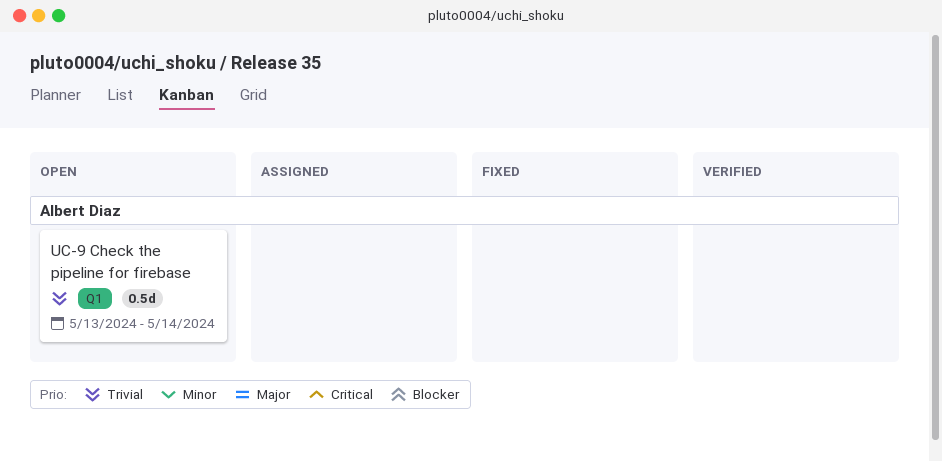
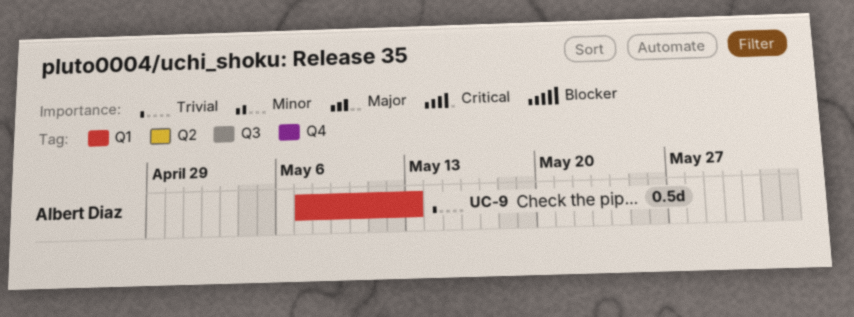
UC-9, start: May 13 -> May 7
UC-9, due: May 14 -> May 13

